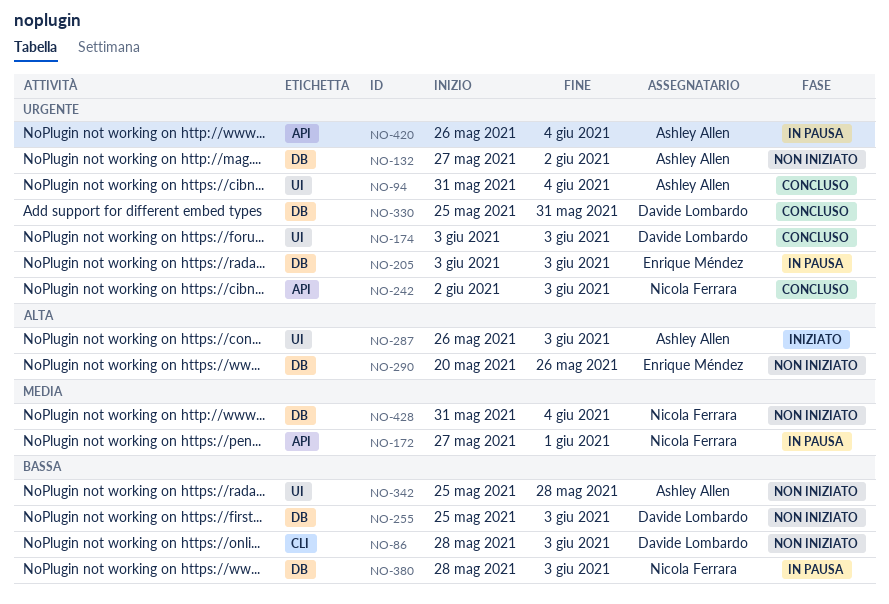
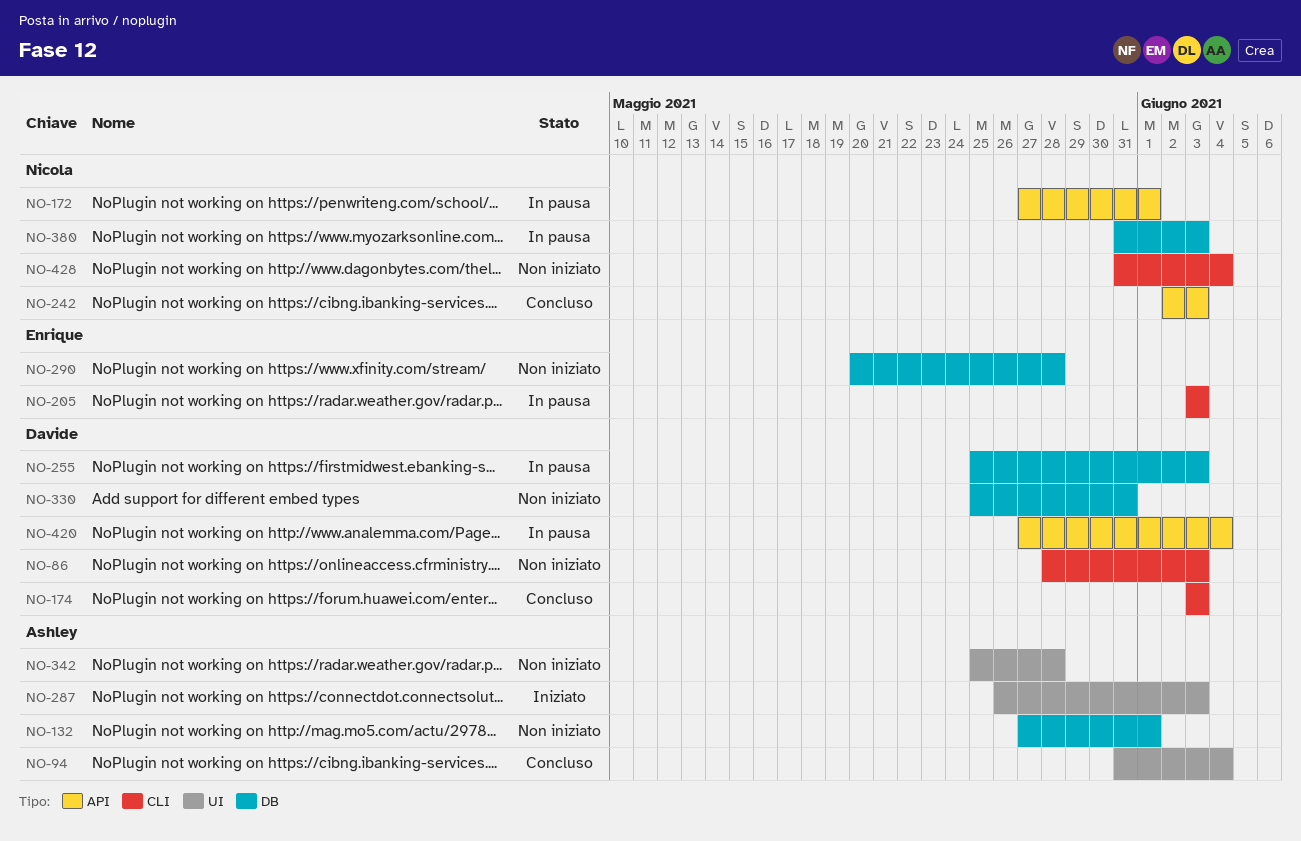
NO-132, due: Jun 2 -> Jun 1
NO-174, label: UI -> CLI
NO-205, label: DB -> CLI
NO-255, status: Non iniziato -> In pausa
NO-290, due: May 26 -> May 28
NO-330, status: Concluso -> Non iniziato
NO-380, start: May 28 -> May 31
NO-420, owner: Ashley Allen -> Davide Lombardo
NO-420, start: May 26 -> May 27
NO-428, label: DB -> CLI

